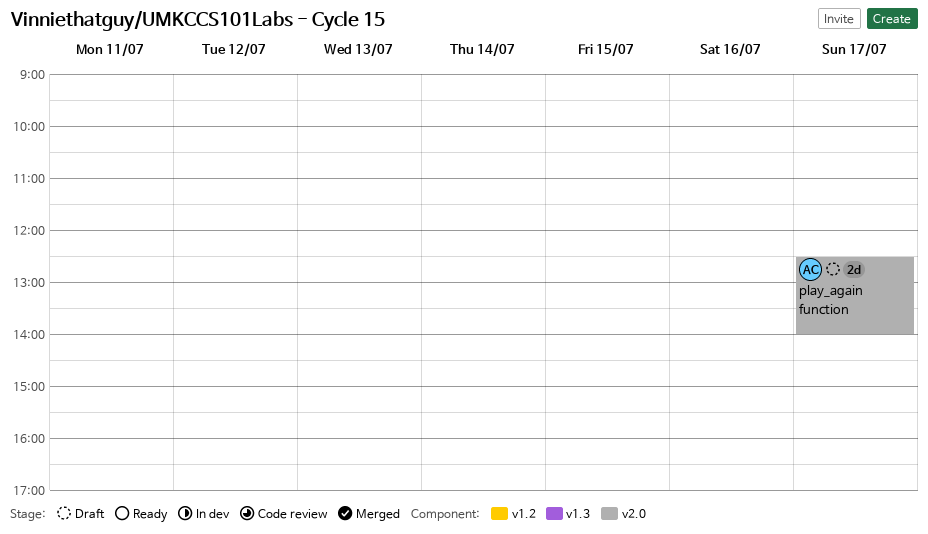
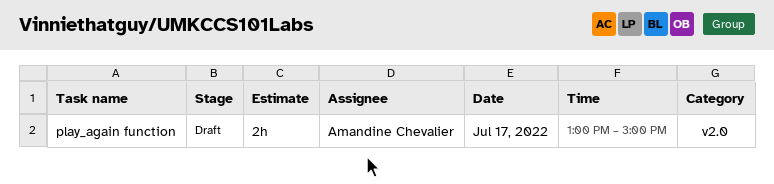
play_again function, estimate: 2d -> 2h
play_again function, begins: 12:30 -> 13:00
play_again function, ends: 14:00 -> 15:00

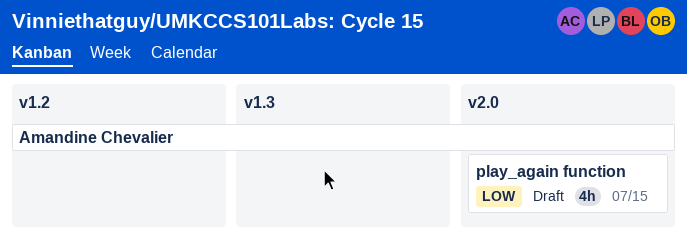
play_again function, estimate: 2h -> 4h
play_again function, day: Jul 17 -> Jul 15

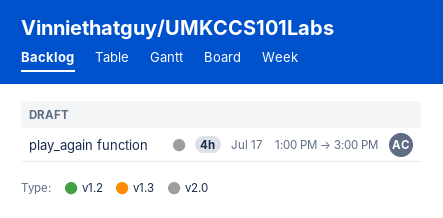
play_again function, day: Jul 15 -> Jul 17

